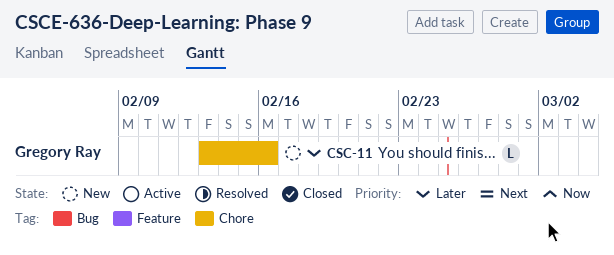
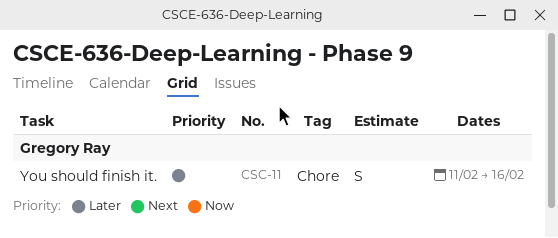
CSC-11, estimate: L -> S
CSC-11, start: Feb 13 -> Feb 11

